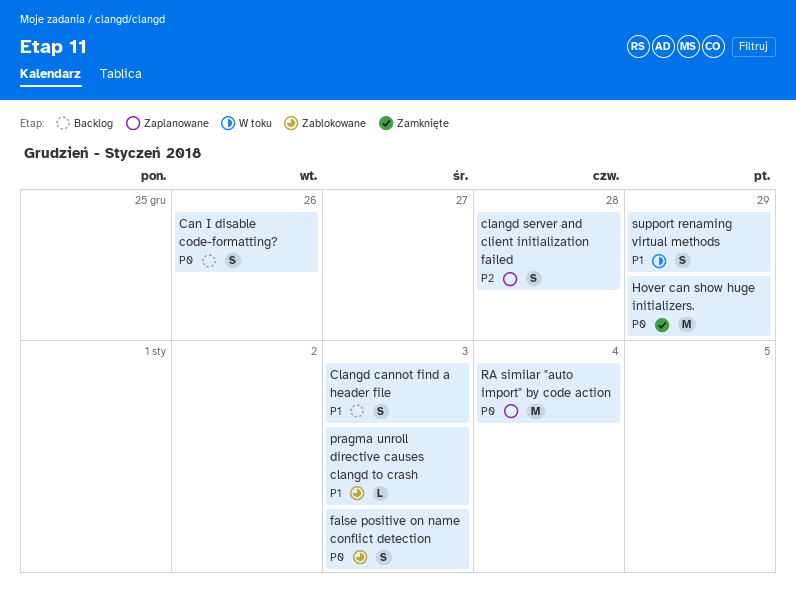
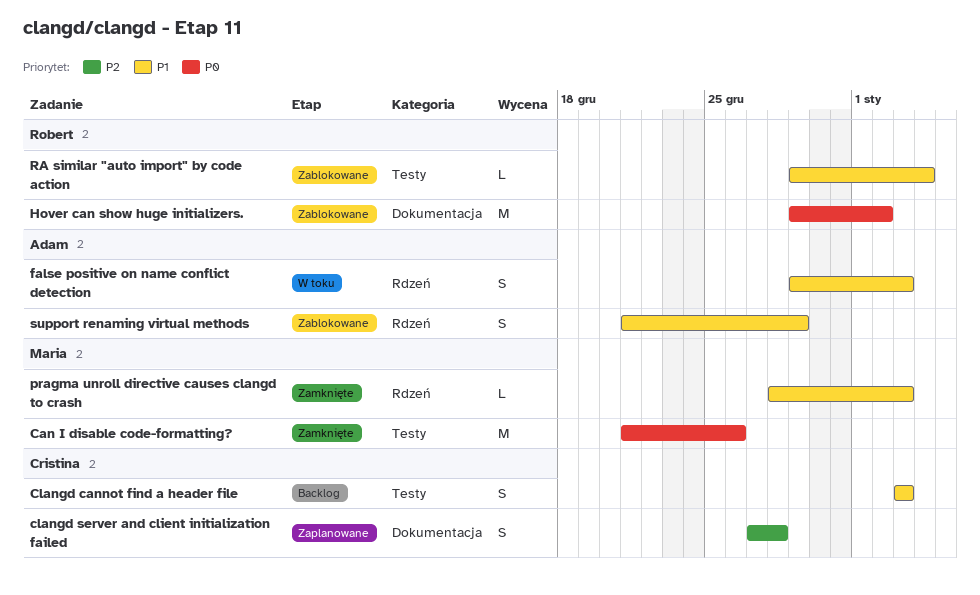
Can I disable code-formatting?, status: Backlog -> Zamknięte
Can I disable code-formatting?, estimate: S -> M
false positive on name conflict detection, status: Zablokowane -> W toku
false positive on name conflict detection, priority: P0 -> P1
Hover can show huge initializers., status: Zamknięte -> Zablokowane
Hover can show huge initializers., due: Dec 29 -> Jan 2
pragma unroll directive causes clangd to crash, status: Zablokowane -> Zamknięte
RA similar "auto import" by code action, status: Zaplanowane -> Zablokowane
RA similar "auto import" by code action, priority: P0 -> P1
RA similar "auto import" by code action, estimate: M -> L
support renaming virtual methods, status: W toku -> Zablokowane

